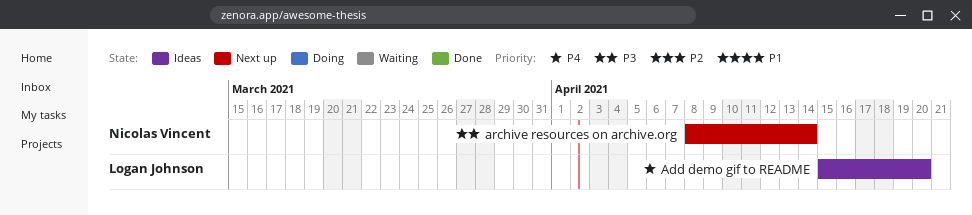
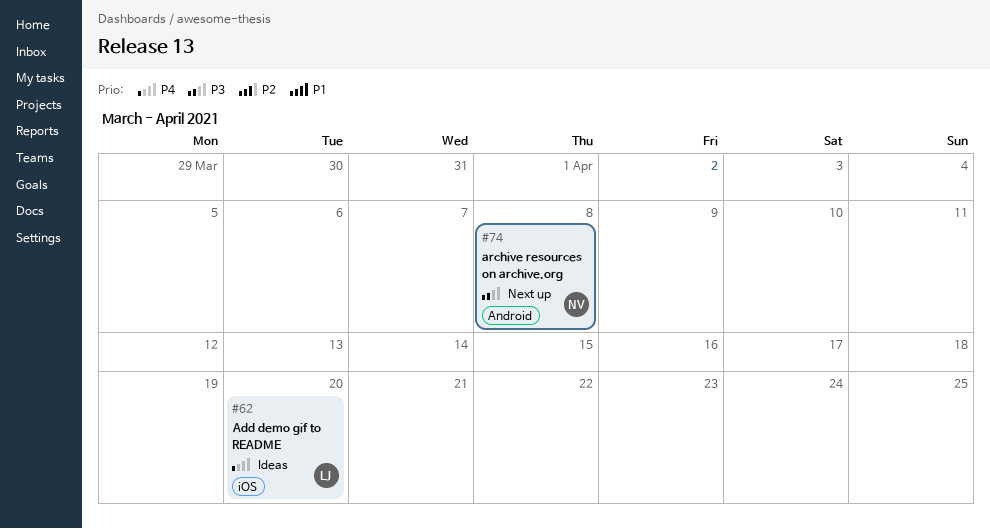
archive resources on archive.org, due: Apr 14 -> Apr 8

